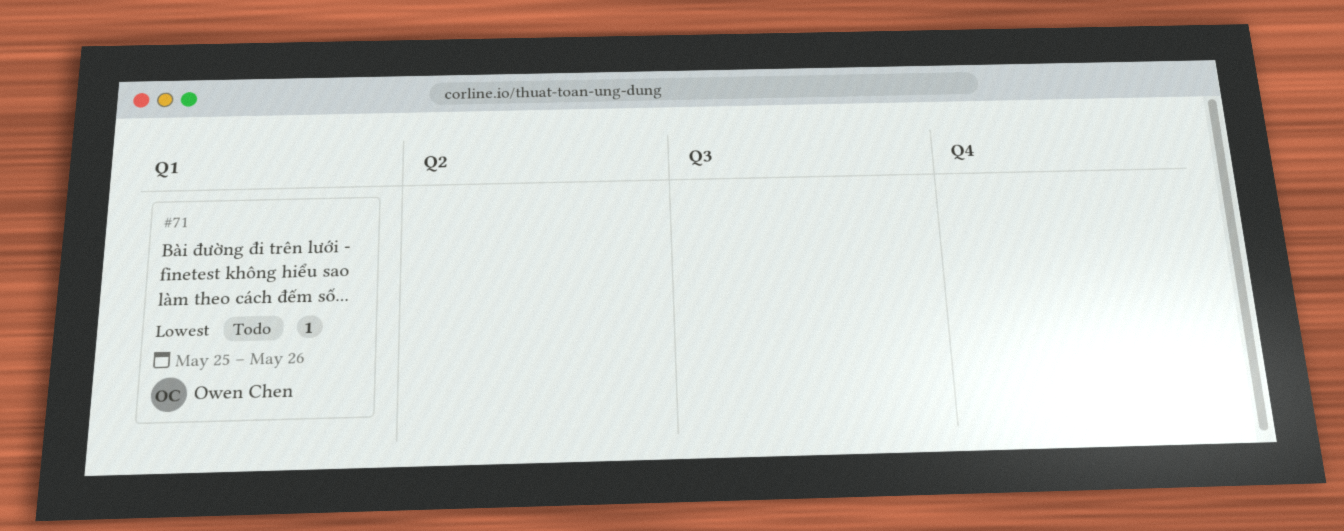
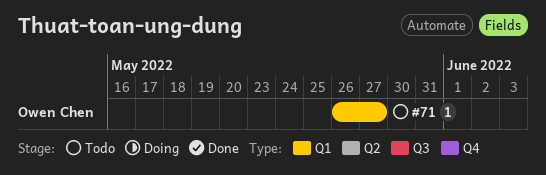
#71, start: May 25 -> May 26
#71, due: May 26 -> May 27

